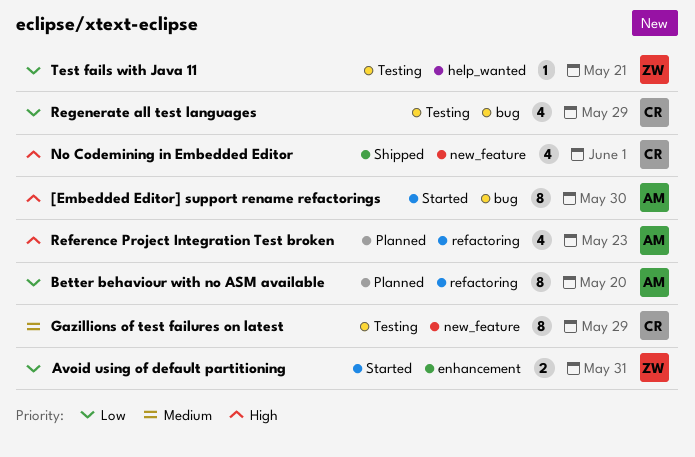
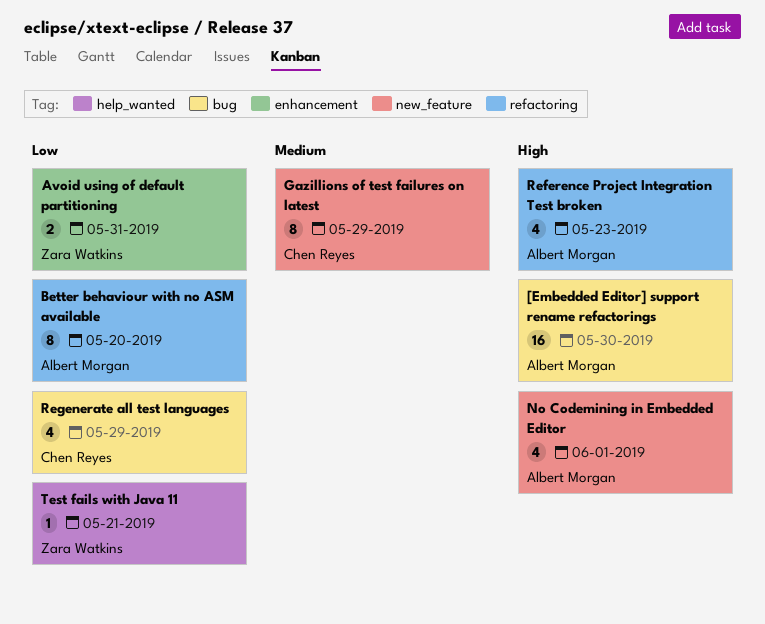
[Embedded Editor] support rename refactorings, estimate: 8 -> 16
No Codemining in Embedded Editor, owner: Chen Reyes -> Albert Morgan

